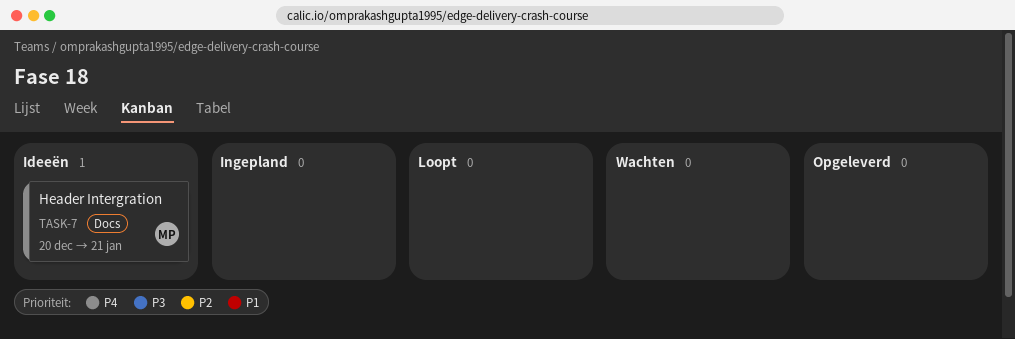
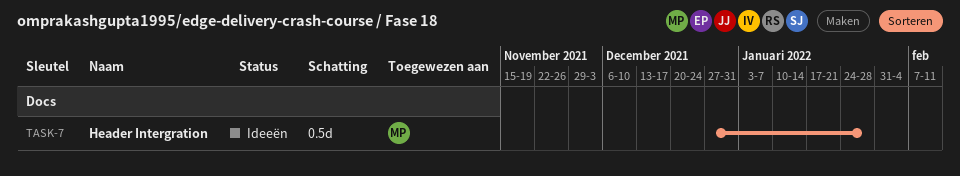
TASK-7, start: Dec 20 -> Dec 27
TASK-7, due: Jan 21 -> Jan 28

